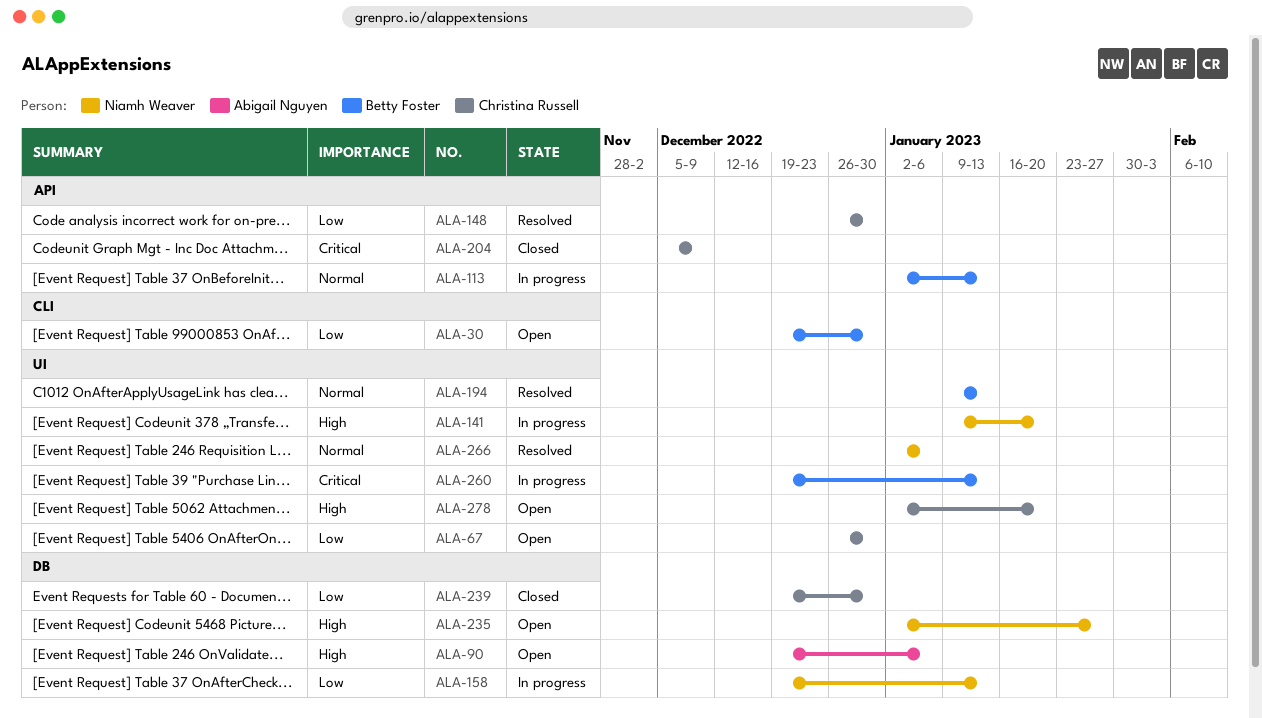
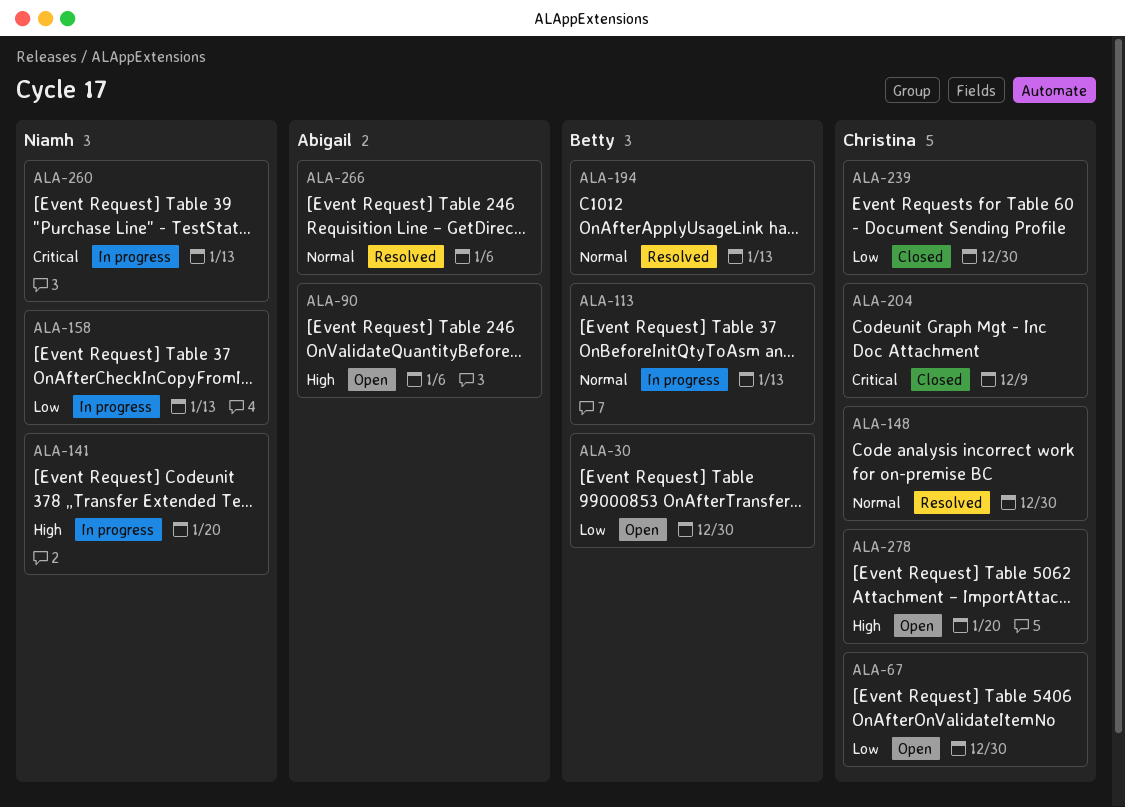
ALA-148, priority: Low -> Normal
ALA-235: present -> none
ALA-260, owner: Betty Foster -> Niamh Weaver
ALA-266, owner: Niamh Weaver -> Abigail Nguyen

